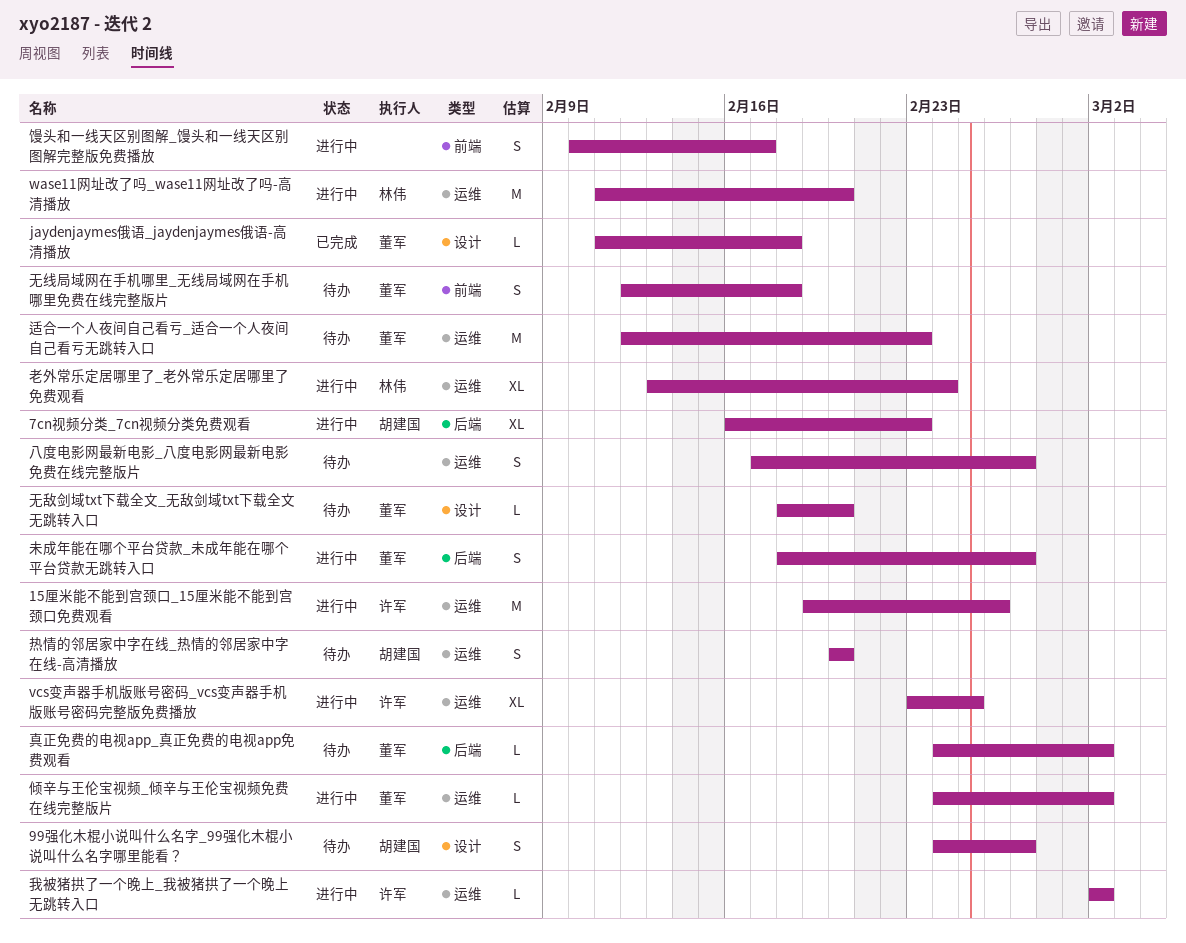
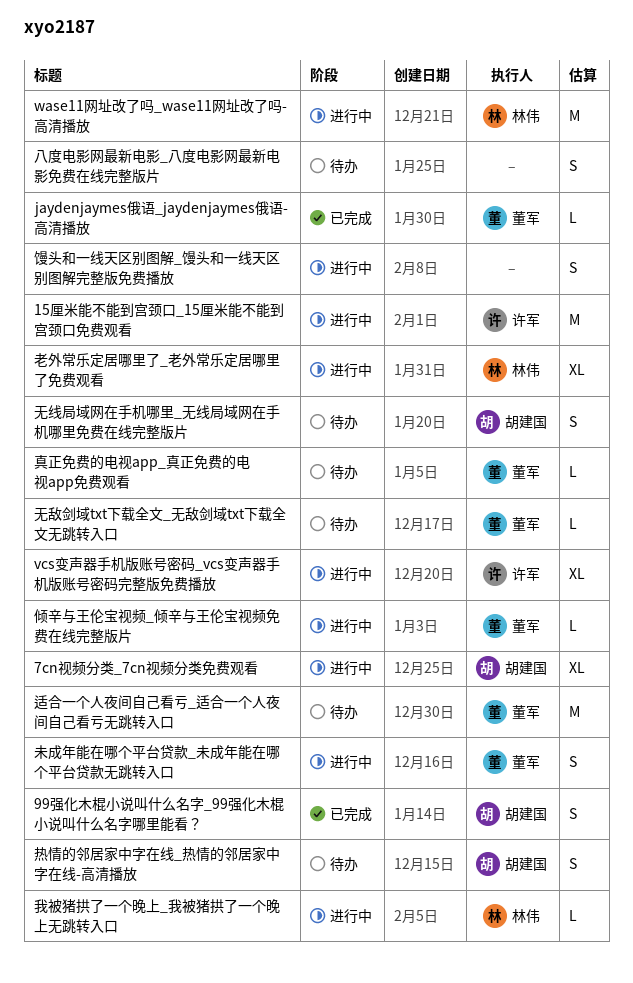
99强化木棍小说叫什么名字_99强化木棍小说叫什么名字哪里能看？, status: 待办 -> 已完成
我被猪拱了一个晚上_我被猪拱了一个晚上无跳转入口, owner: 许军 -> 林伟
无线局域网在手机哪里_无线局域网在手机哪里免费在线完整版片, owner: 董军 -> 胡建国

